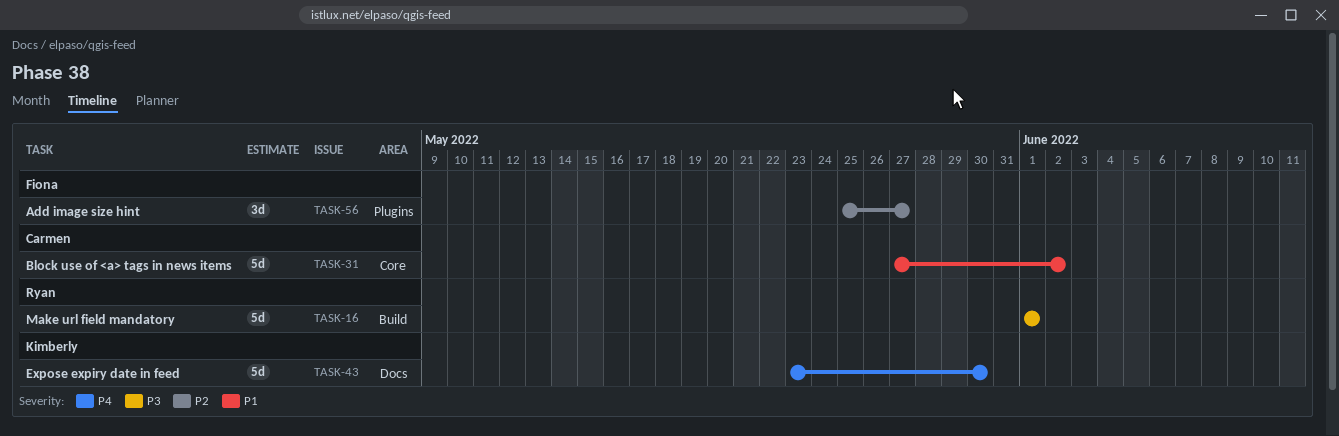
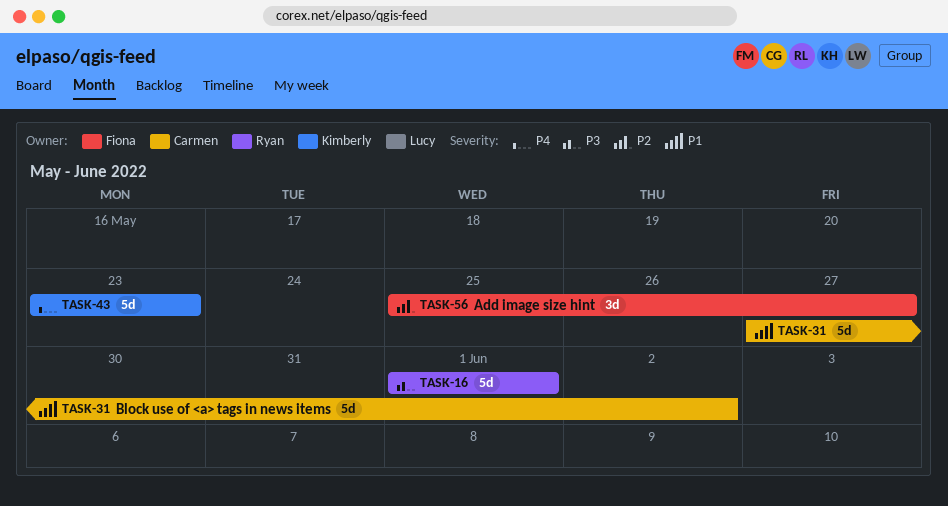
TASK-43, due: May 30 -> May 23

